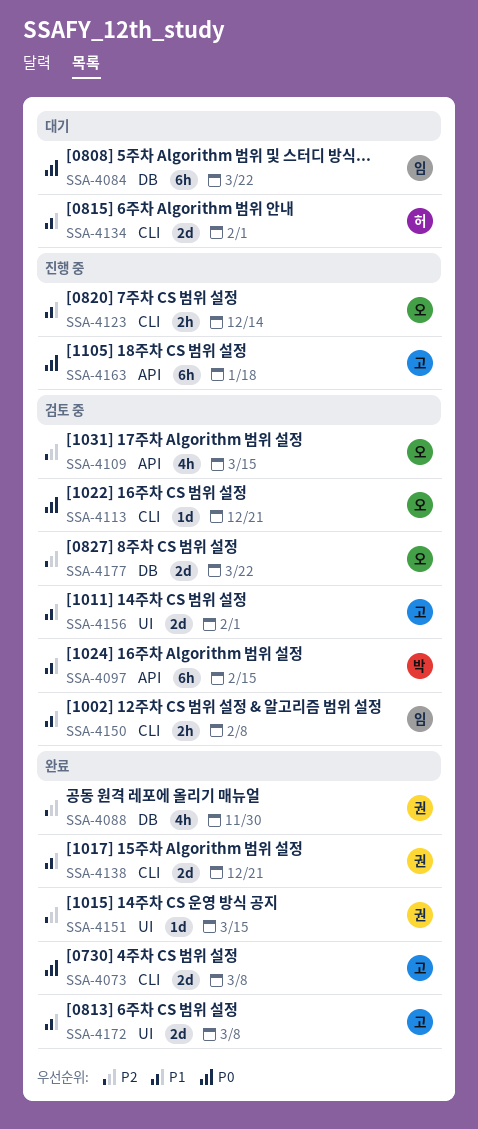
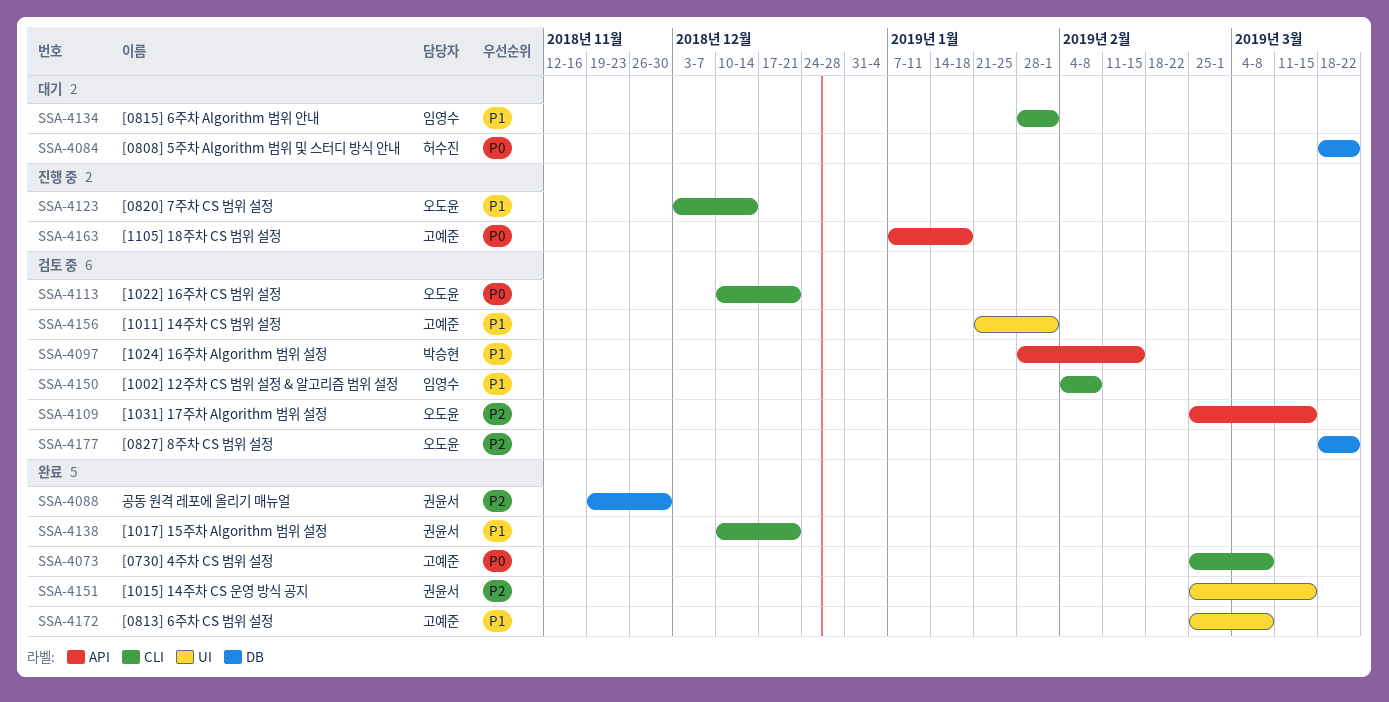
SSA-4084, owner: 임영수 -> 허수진
SSA-4134, owner: 허수진 -> 임영수

